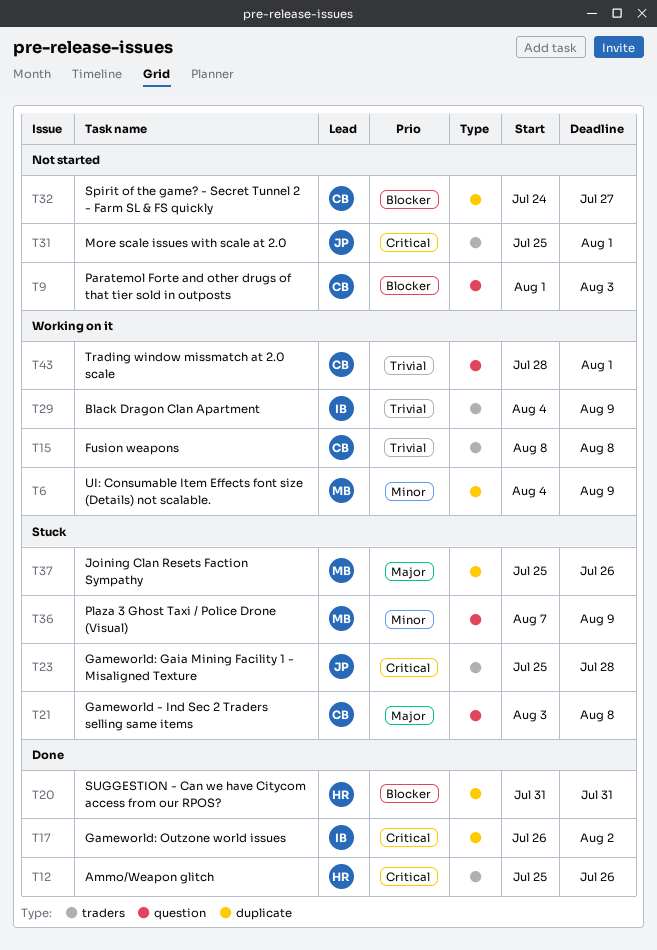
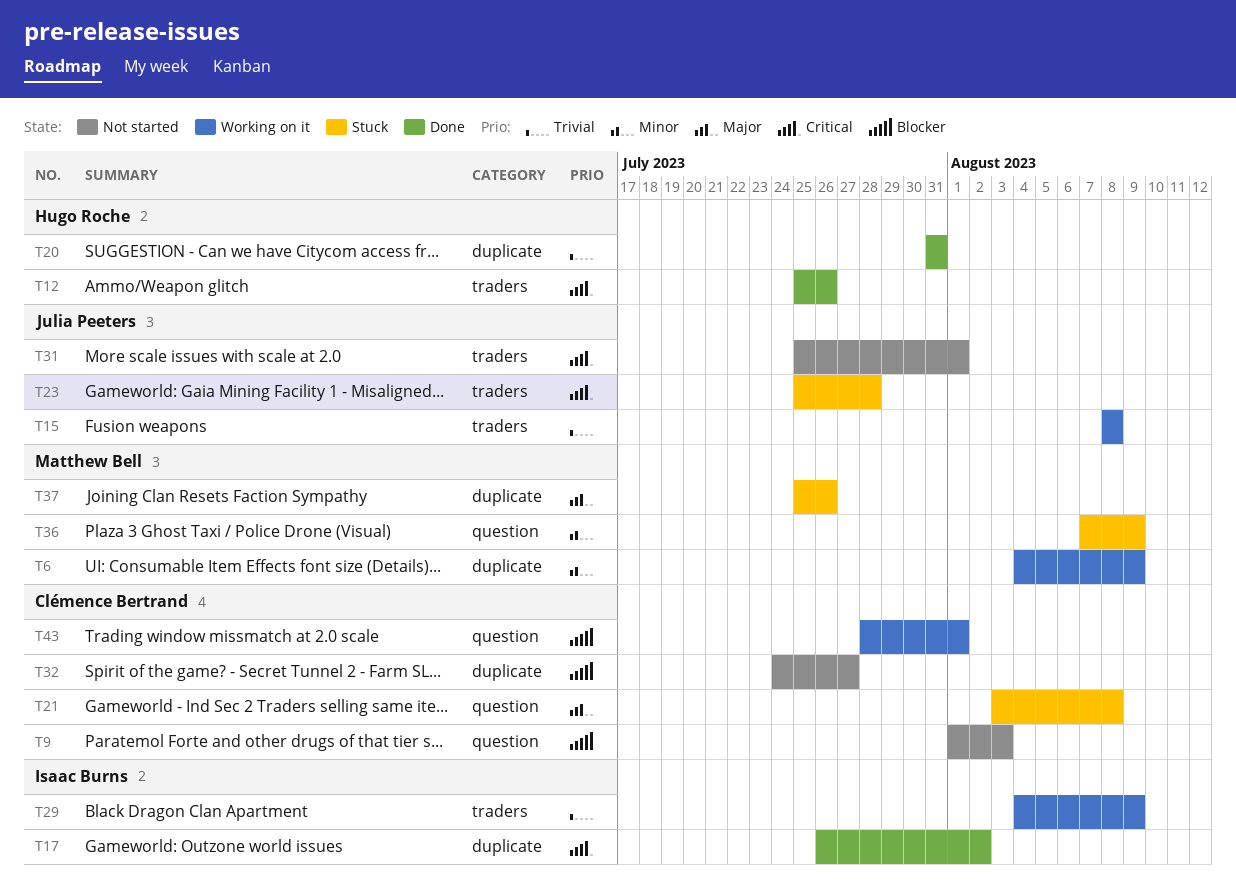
T15, owner: Clémence Bertrand -> Julia Peeters
T20, priority: Blocker -> Trivial
T43, priority: Trivial -> Blocker

